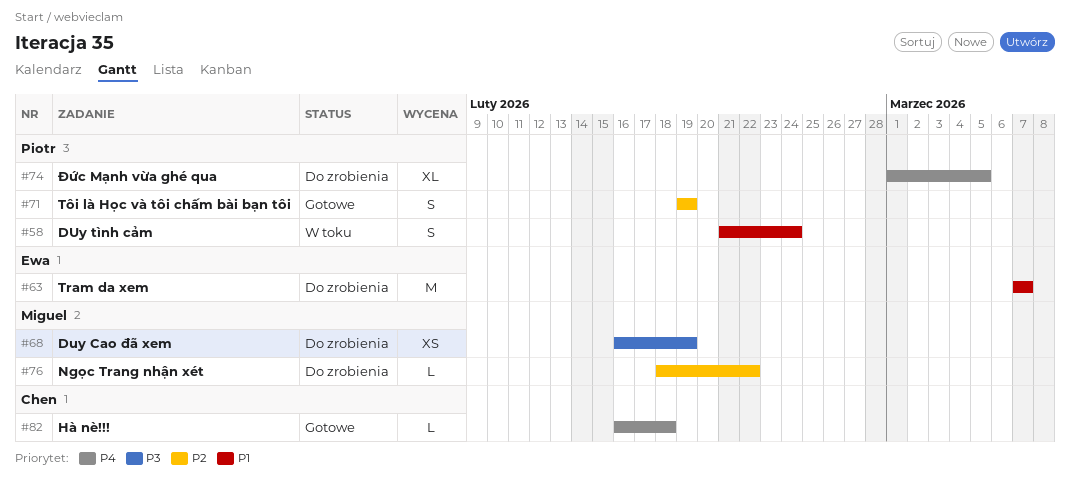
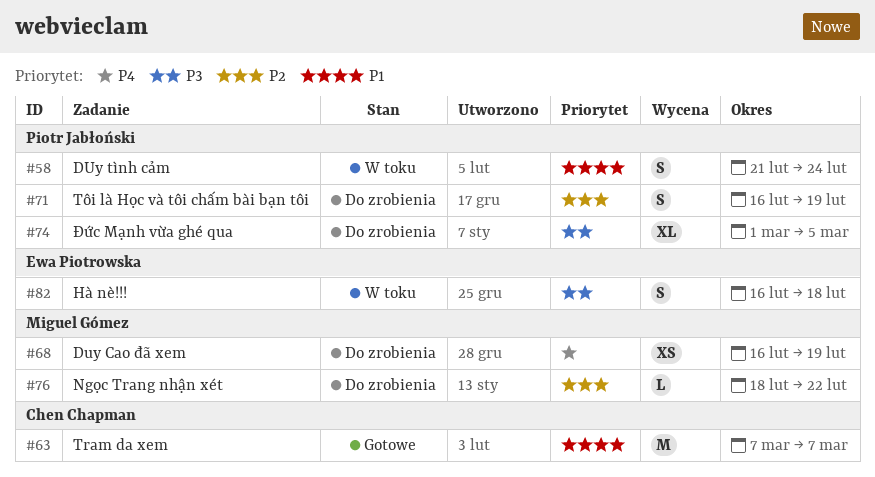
#63, status: Do zrobienia -> Gotowe
#63, owner: Ewa Piotrowska -> Chen Chapman
#68, priority: P3 -> P4
#71, status: Gotowe -> Do zrobienia
#71, start: Feb 19 -> Feb 16
#74, priority: P4 -> P3
#82, status: Gotowe -> W toku
#82, owner: Chen Chapman -> Ewa Piotrowska
#82, priority: P4 -> P3
#82, estimate: L -> S

